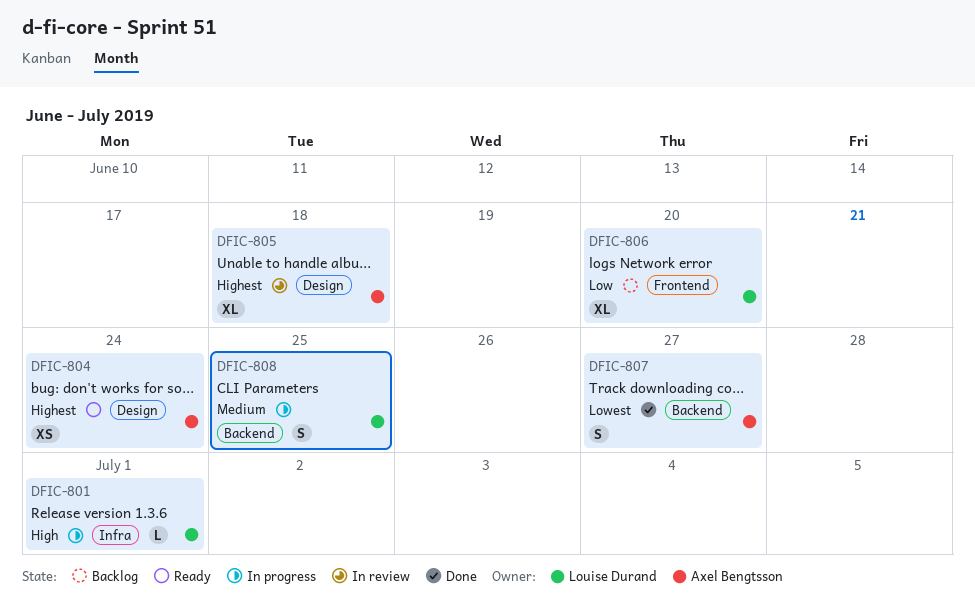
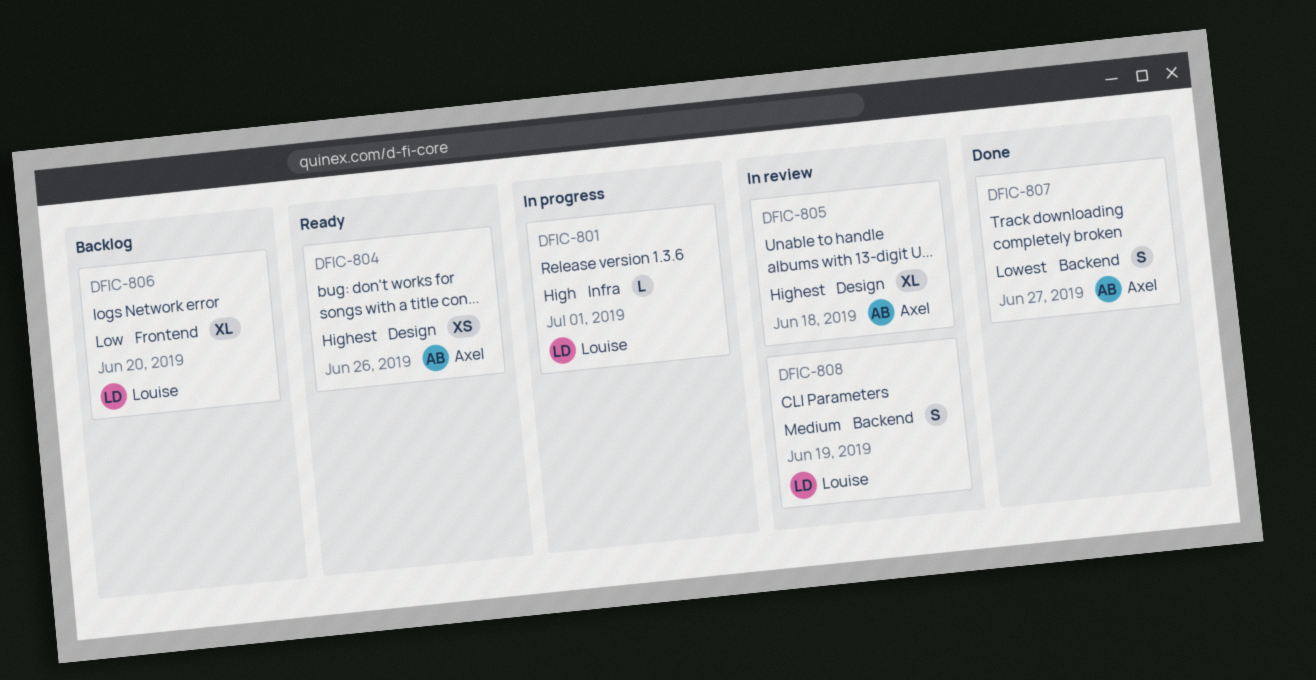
DFIC-804, due: Jun 24 -> Jun 26
DFIC-808, status: In progress -> In review
DFIC-808, due: Jun 25 -> Jun 19

